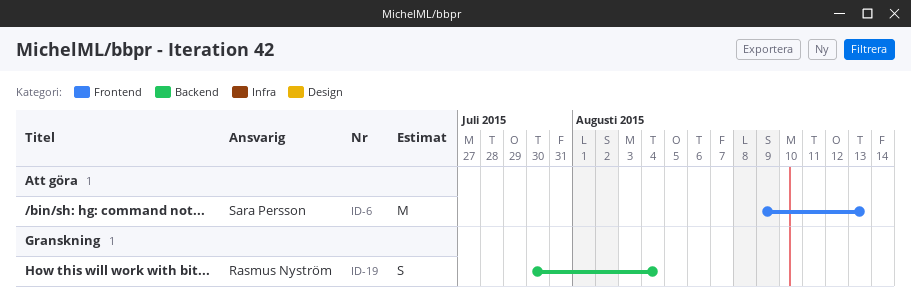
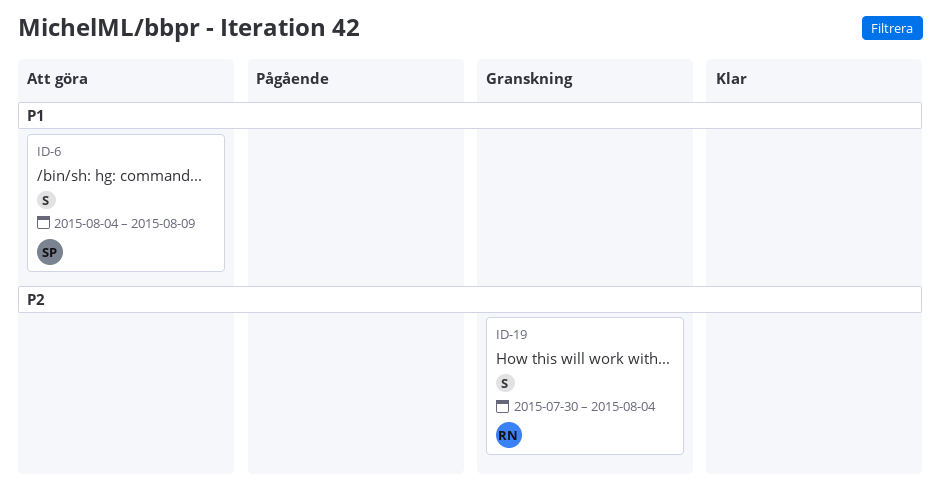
ID-6, estimate: M -> S
ID-6, start: Aug 9 -> Aug 4
ID-6, due: Aug 13 -> Aug 9

